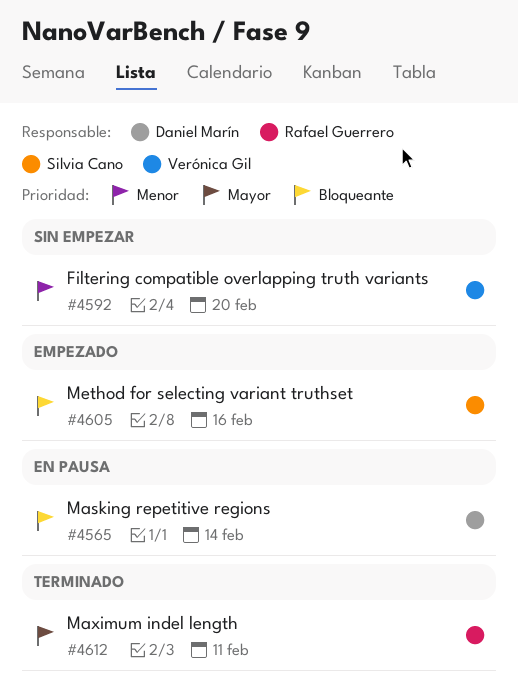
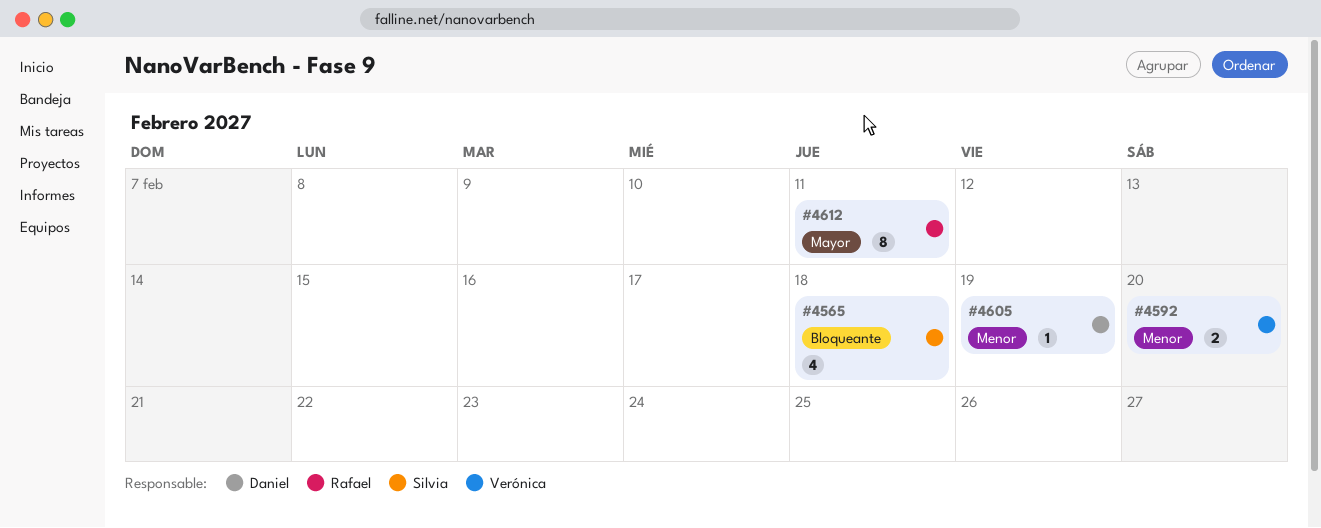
#4565, owner: Daniel Marín -> Silvia Cano
#4565, due: Feb 14 -> Feb 18
#4605, owner: Silvia Cano -> Daniel Marín
#4605, priority: Bloqueante -> Menor
#4605, due: Feb 16 -> Feb 19

